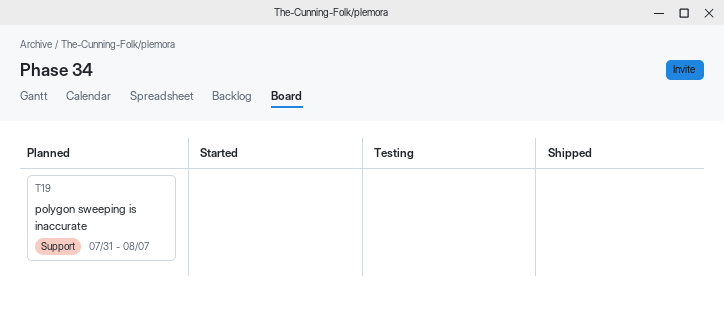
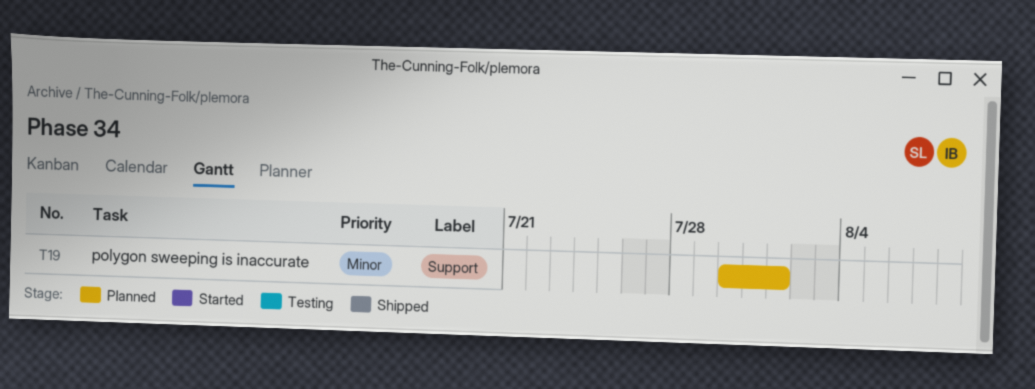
T19, start: Jul 31 -> Jul 30
T19, due: Aug 7 -> Aug 1

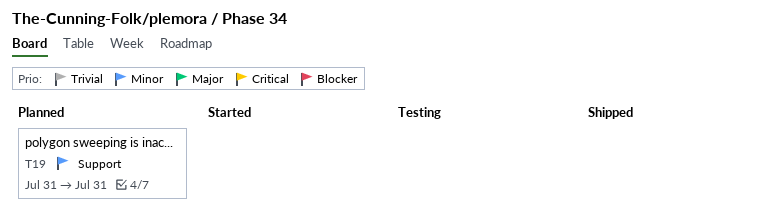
T19, start: Jul 30 -> Jul 31
T19, due: Aug 1 -> Jul 31

